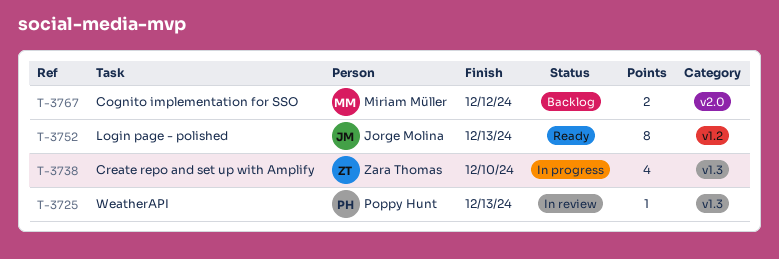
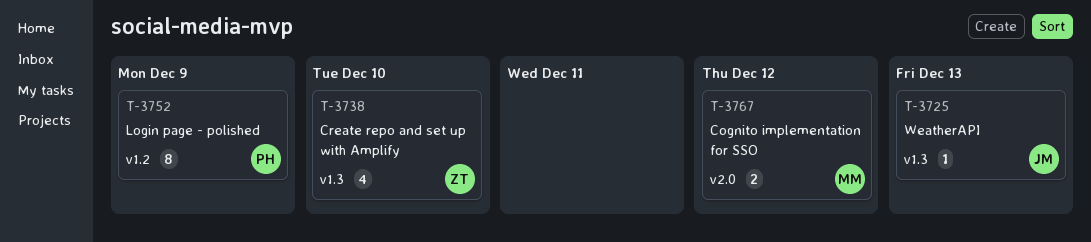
T-3725, owner: Poppy Hunt -> Jorge Molina
T-3752, owner: Jorge Molina -> Poppy Hunt
T-3752, due: Dec 13 -> Dec 9

